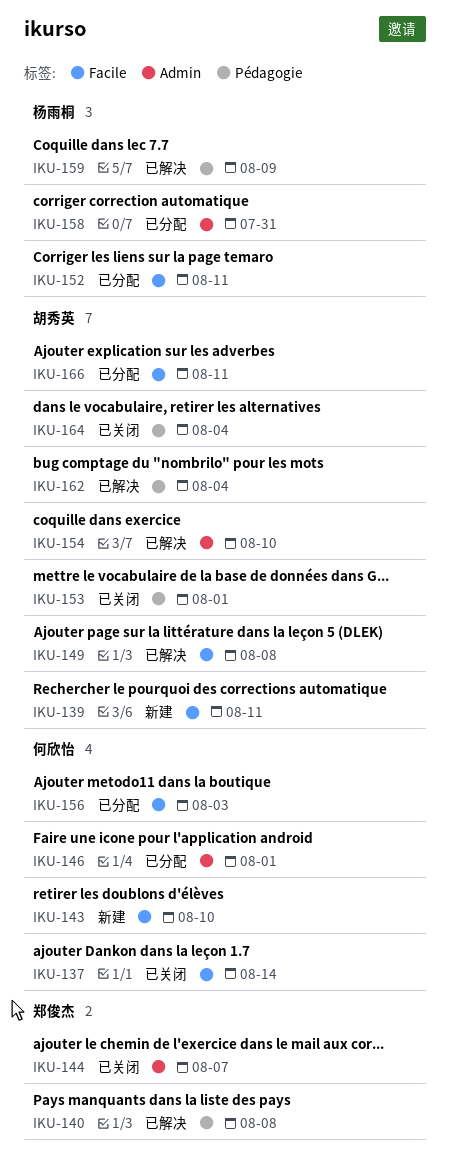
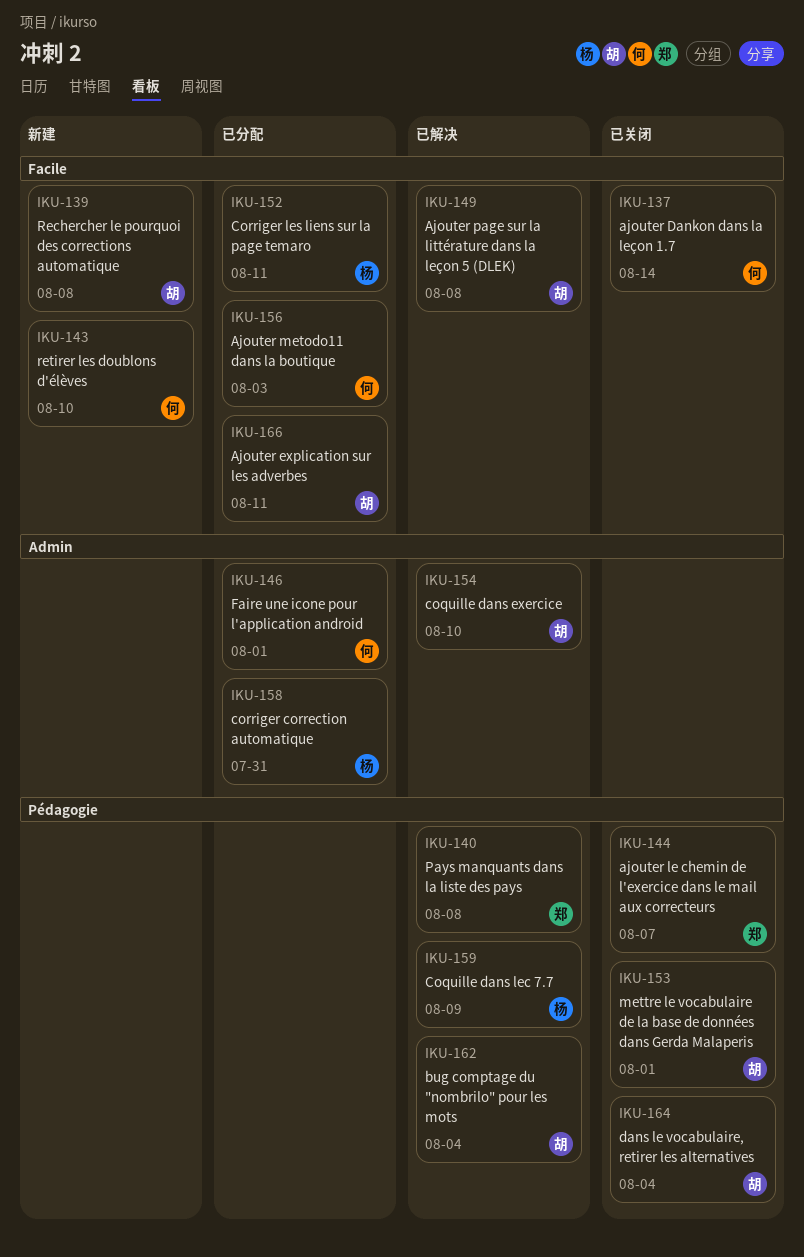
IKU-139, due: Aug 11 -> Aug 8
IKU-144, label: Admin -> Pédagogie

